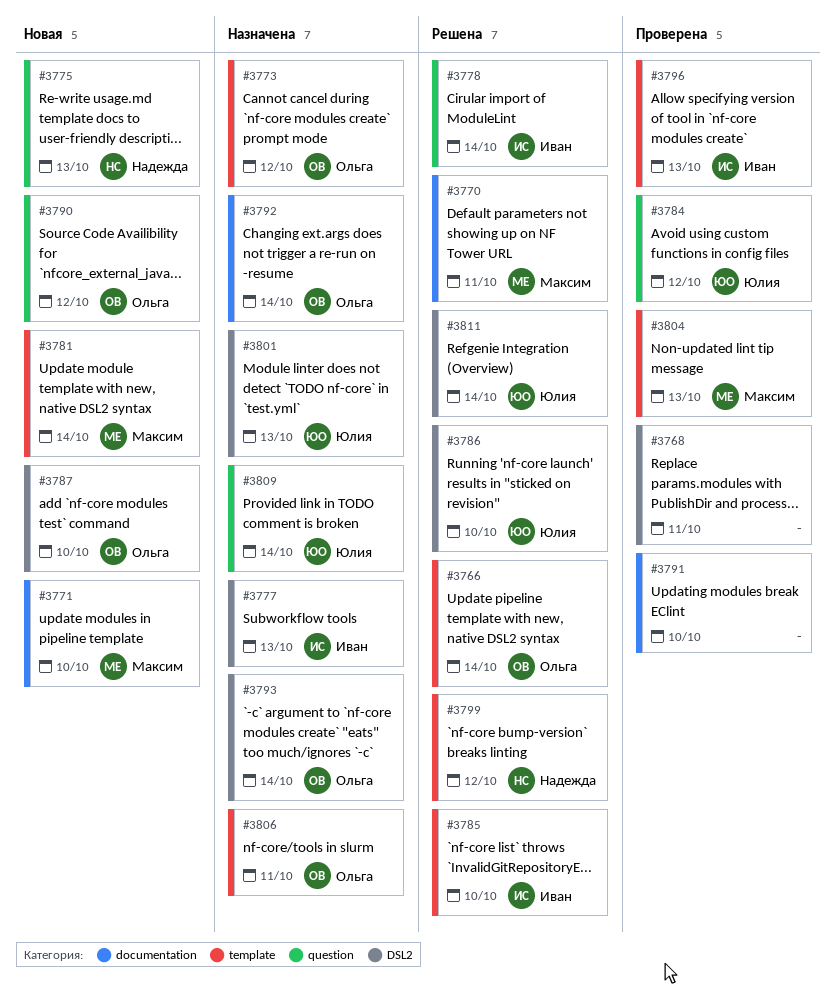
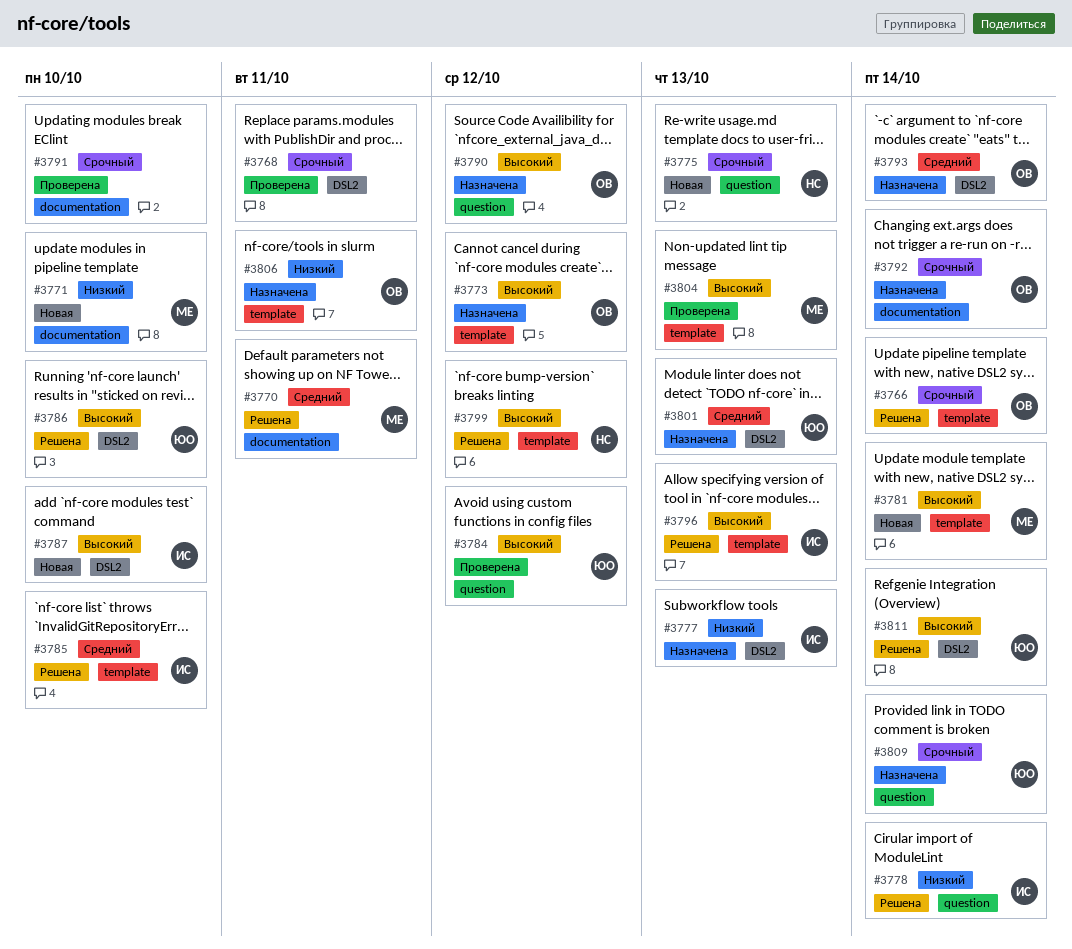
#3787, owner: Ольга -> Иван
#3790, status: Новая -> Назначена
#3796, status: Проверена -> Решена

